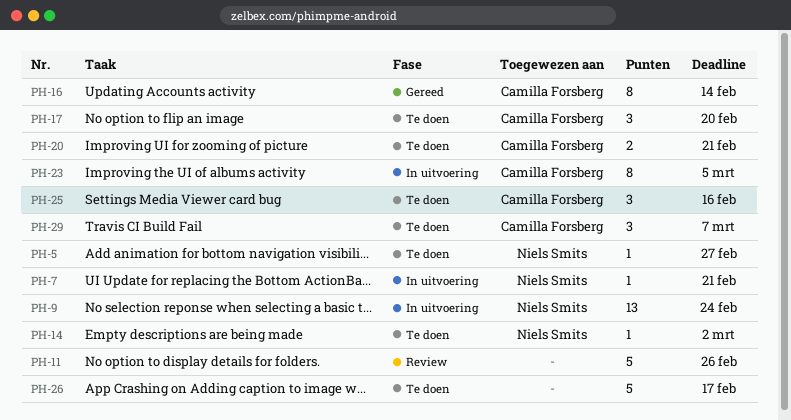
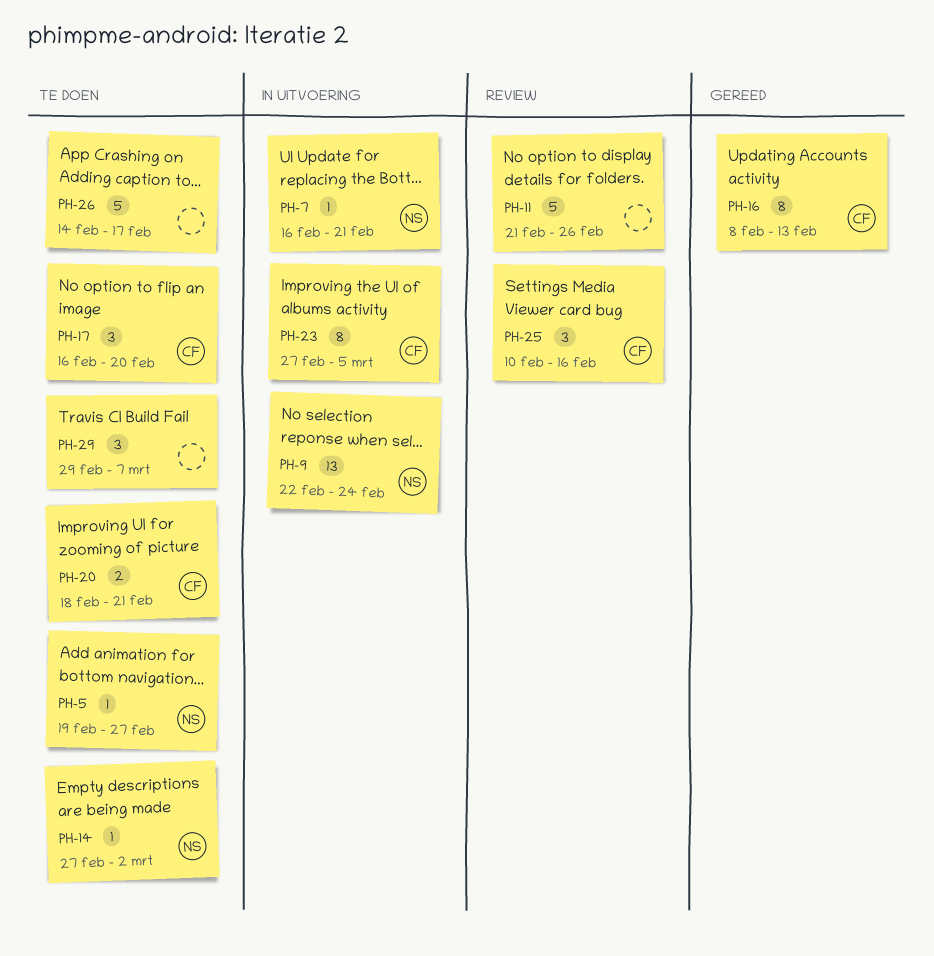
PH-16, due: Feb 14 -> Feb 13
PH-25, status: Te doen -> Review
PH-29, owner: Camilla Forsberg -> none

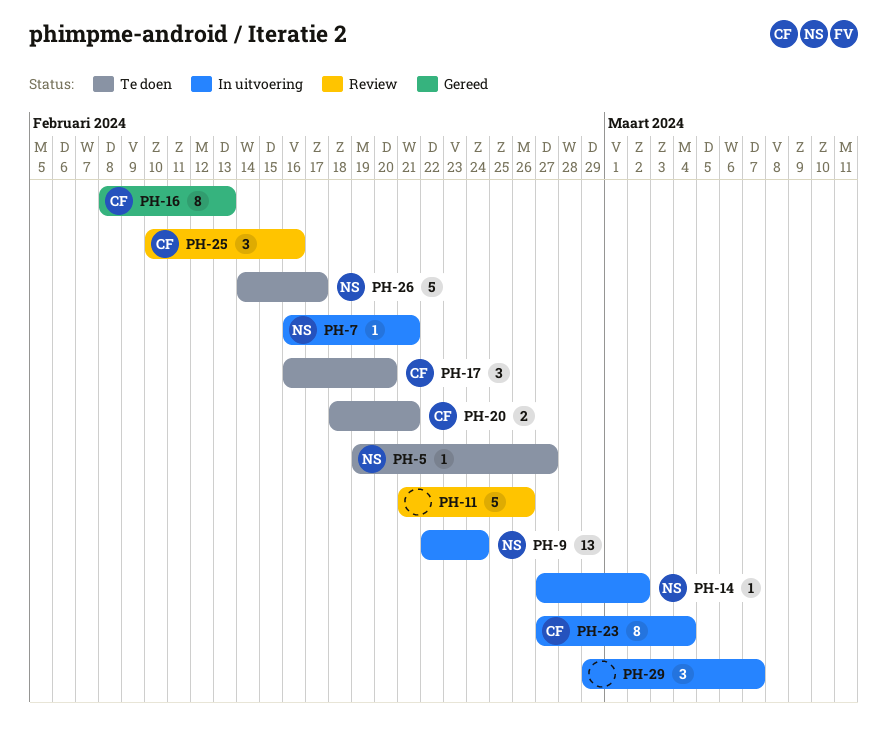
PH-14, status: Te doen -> In uitvoering
PH-23, due: Mar 5 -> Mar 4
PH-26, owner: none -> NS
PH-29, status: Te doen -> In uitvoering

